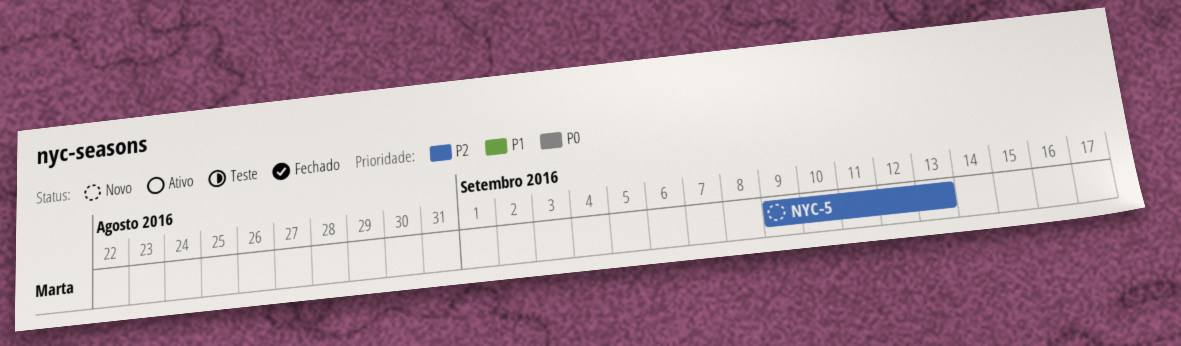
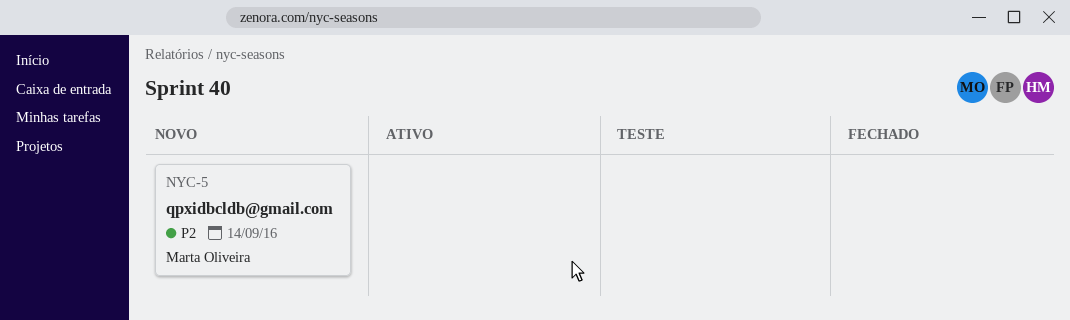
NYC-5, due: Sep 13 -> Sep 14

